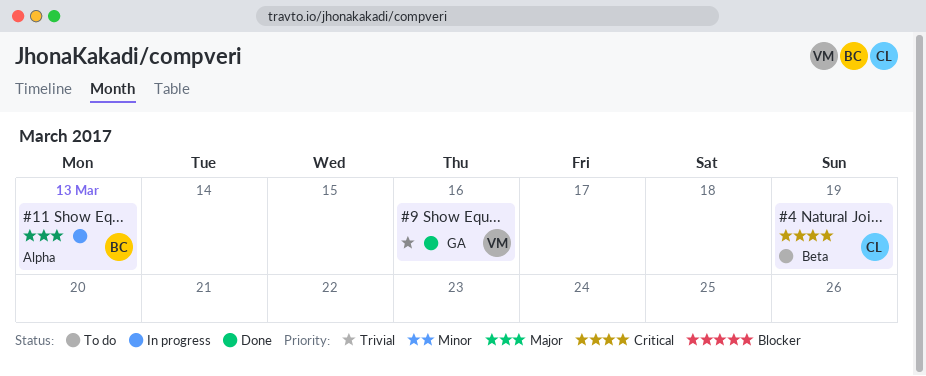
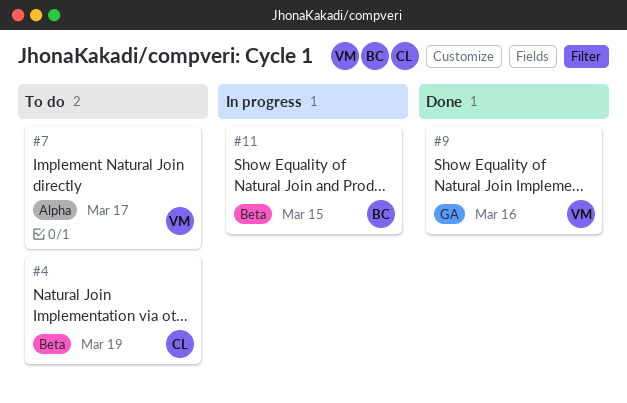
#7: none -> present
#11, label: Alpha -> Beta
#11, due: Mar 13 -> Mar 15

